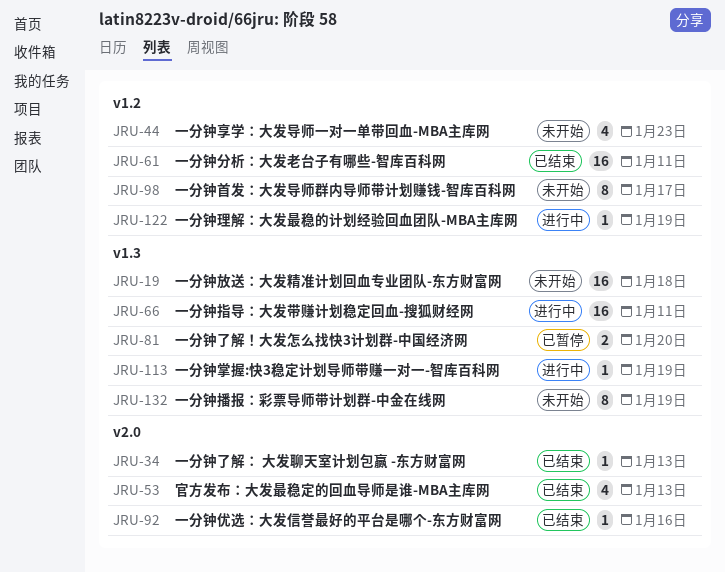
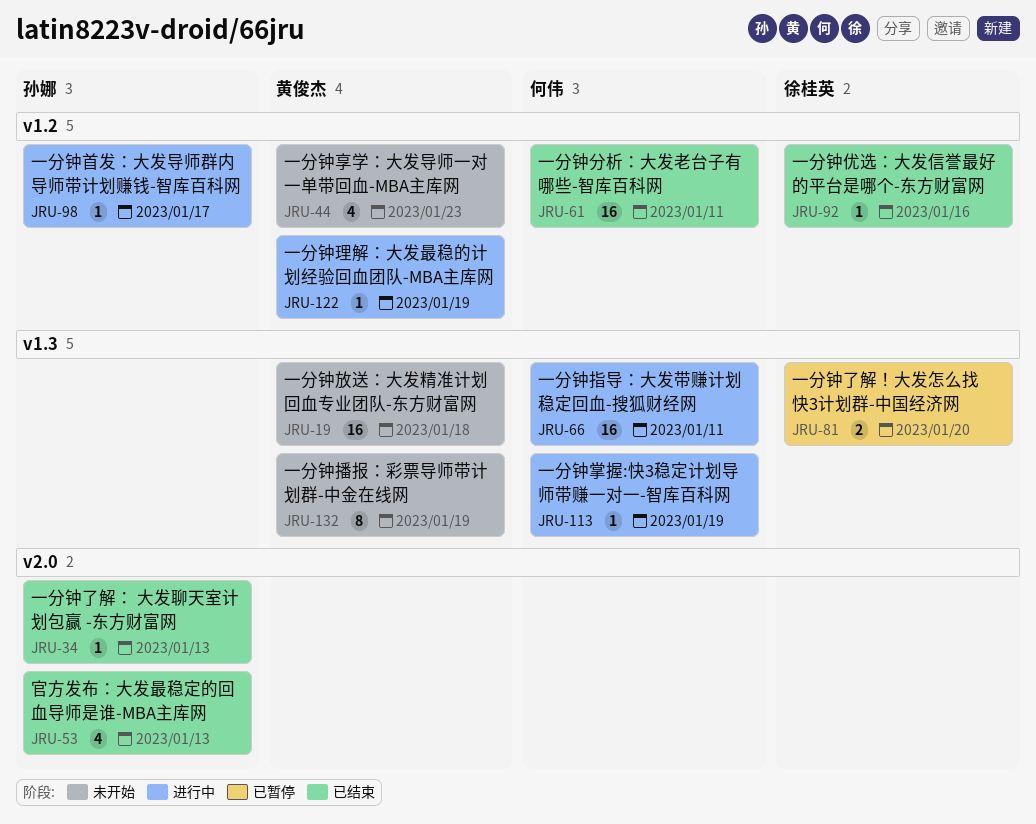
JRU-92, label: v2.0 -> v1.2
JRU-98, status: 未开始 -> 进行中
JRU-98, estimate: 8 -> 1

